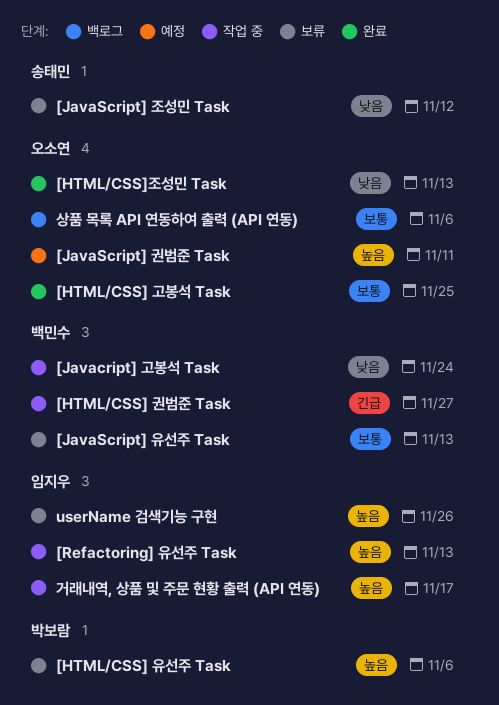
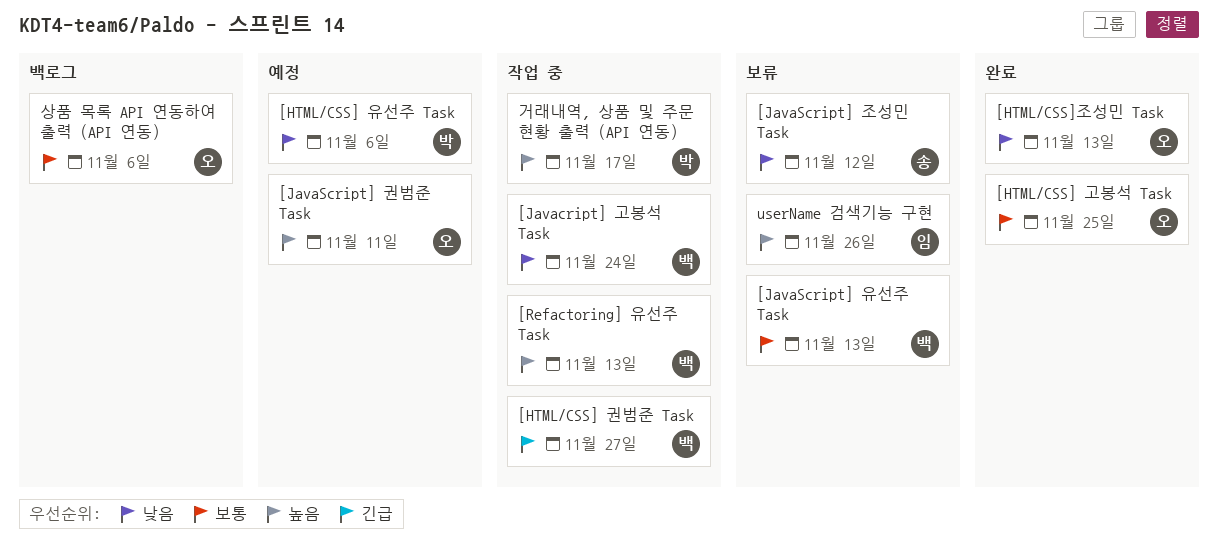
[HTML/CSS] 유선주 Task, status: 보류 -> 예정
[HTML/CSS] 유선주 Task, priority: 높음 -> 낮음
[Refactoring] 유선주 Task, owner: 임지우 -> 백민수
거래내역, 상품 및 주문 현황 출력 (API 연동), owner: 임지우 -> 박보람

